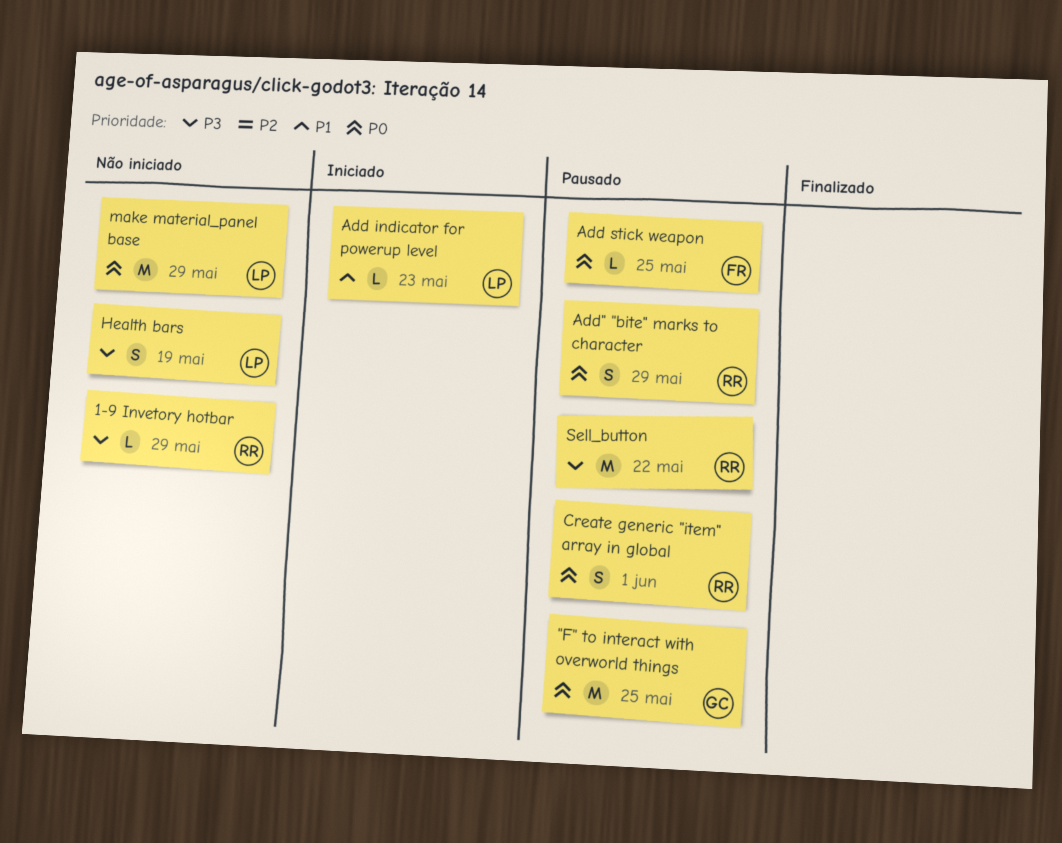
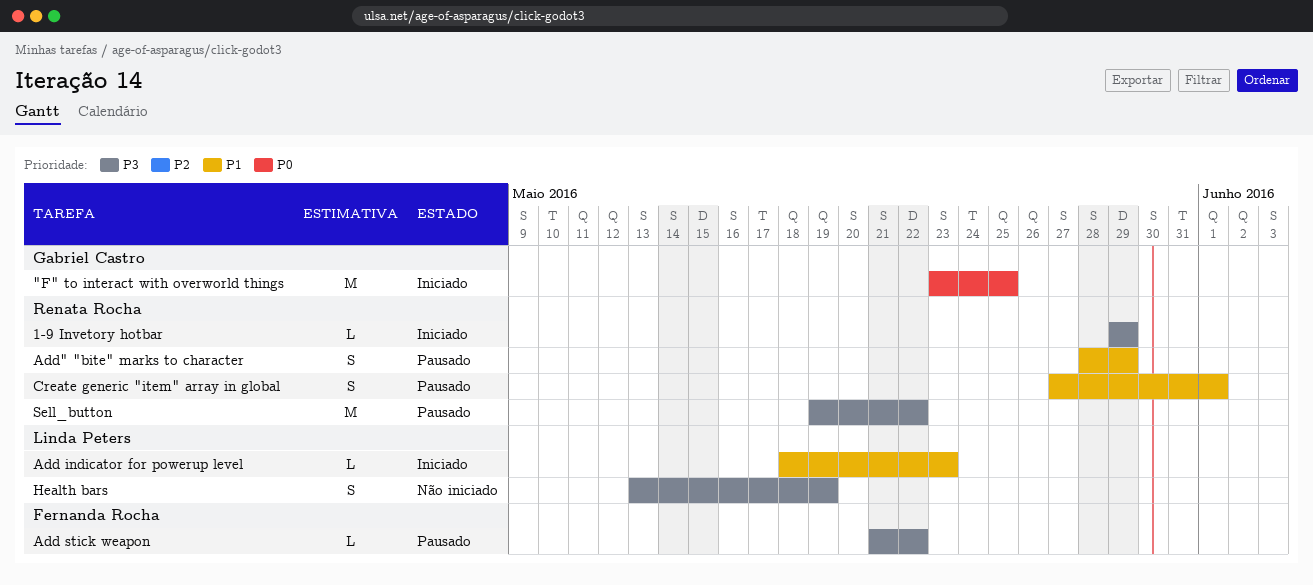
"F" to interact with overworld things, status: Pausado -> Iniciado
1-9 Invetory hotbar, status: Não iniciado -> Iniciado
Add stick weapon, priority: P0 -> P3
Add stick weapon, due: May 25 -> May 22
Add" "bite" marks to character, priority: P0 -> P1
Create generic "item" array in global, priority: P0 -> P1
make material_panel base: present -> none

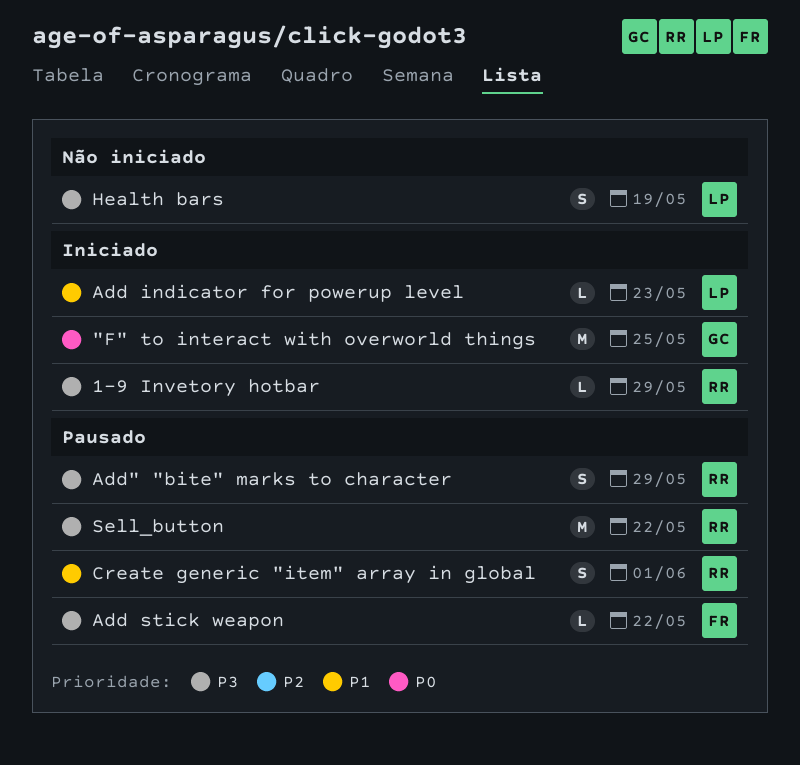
Add" "bite" marks to character, priority: P1 -> P3

